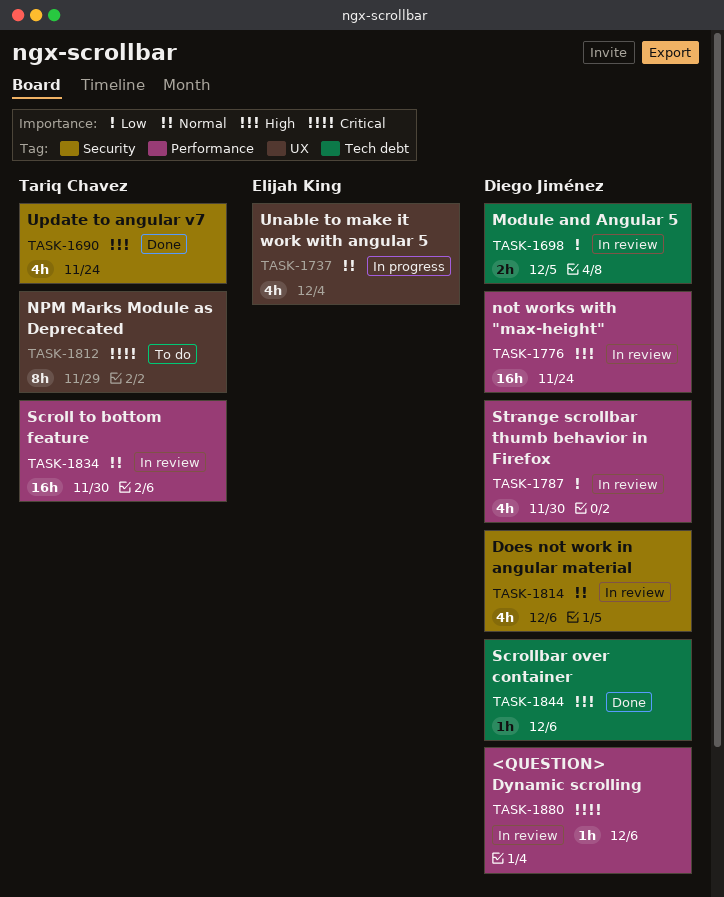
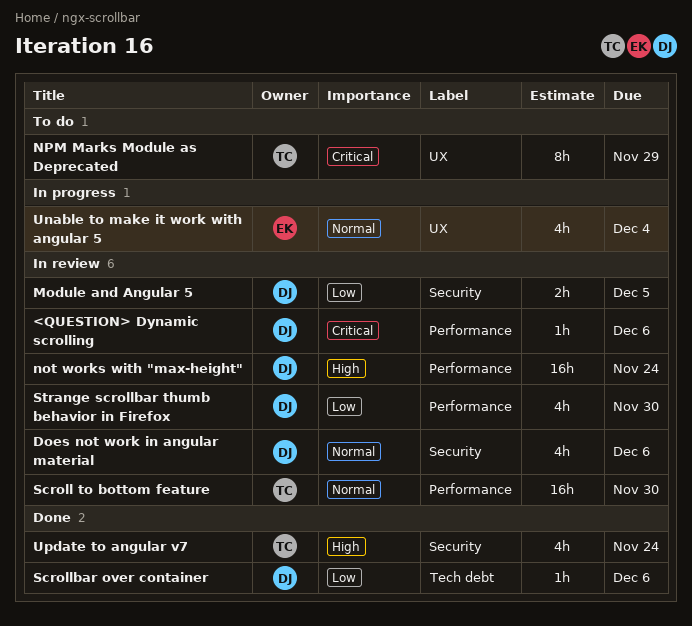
Module and Angular 5, label: Tech debt -> Security
Scrollbar over container, priority: High -> Low

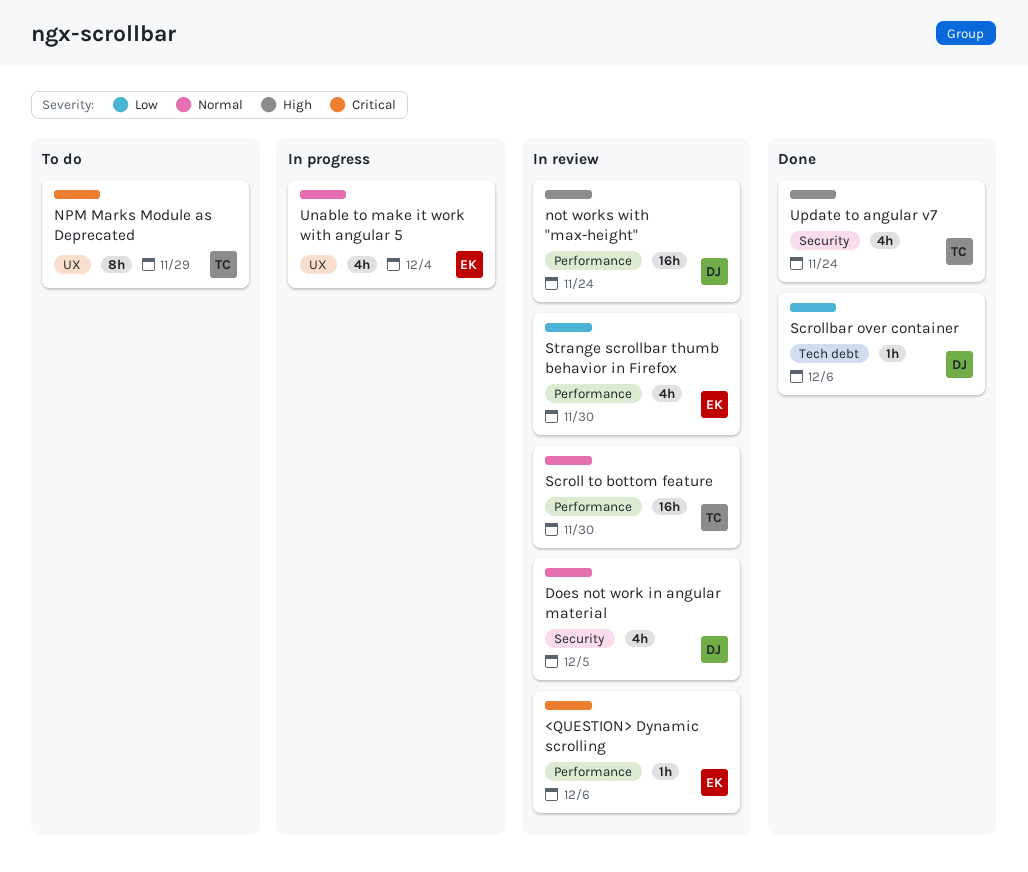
<QUESTION> Dynamic scrolling, owner: DJ -> EK
Does not work in angular material, due: Dec 6 -> Dec 5
Module and Angular 5: present -> none
Strange scrollbar thumb behavior in Firefox, owner: DJ -> EK

